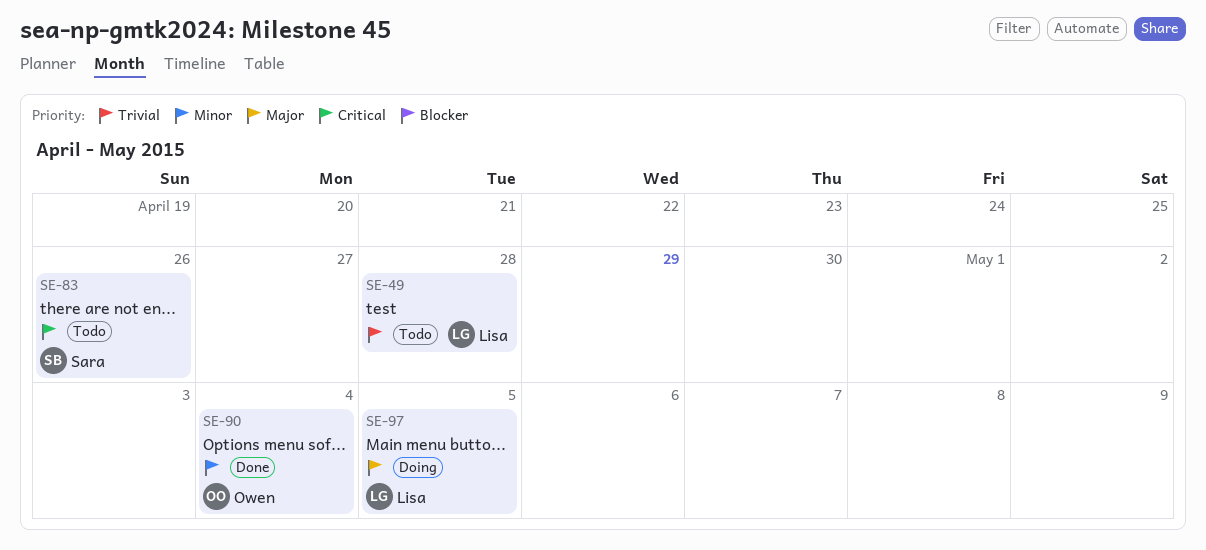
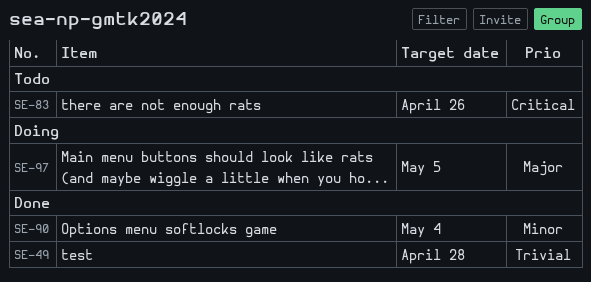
SE-49, status: Todo -> Done

